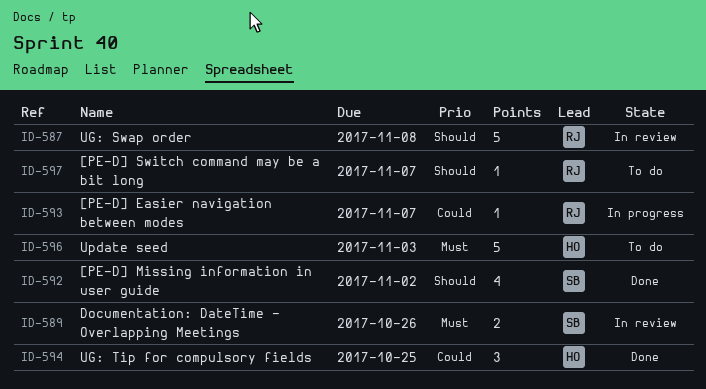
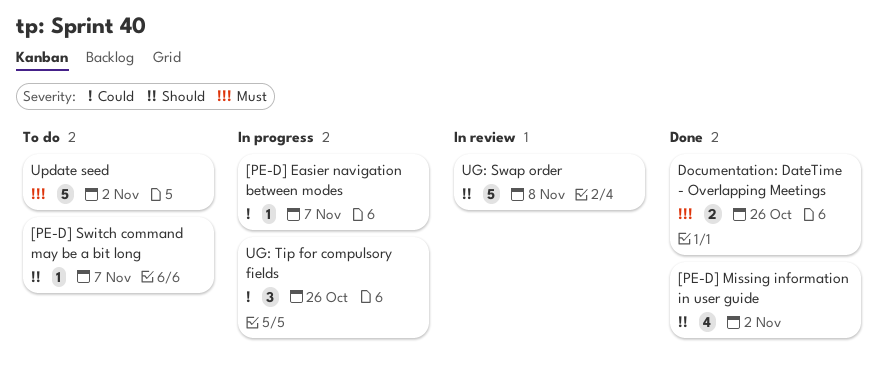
Documentation: DateTime - Overlapping Meetings, status: In review -> Done
UG: Tip for compulsory fields, status: Done -> In progress
UG: Tip for compulsory fields, due: Oct 25 -> Oct 26
Update seed, due: Nov 3 -> Nov 2

